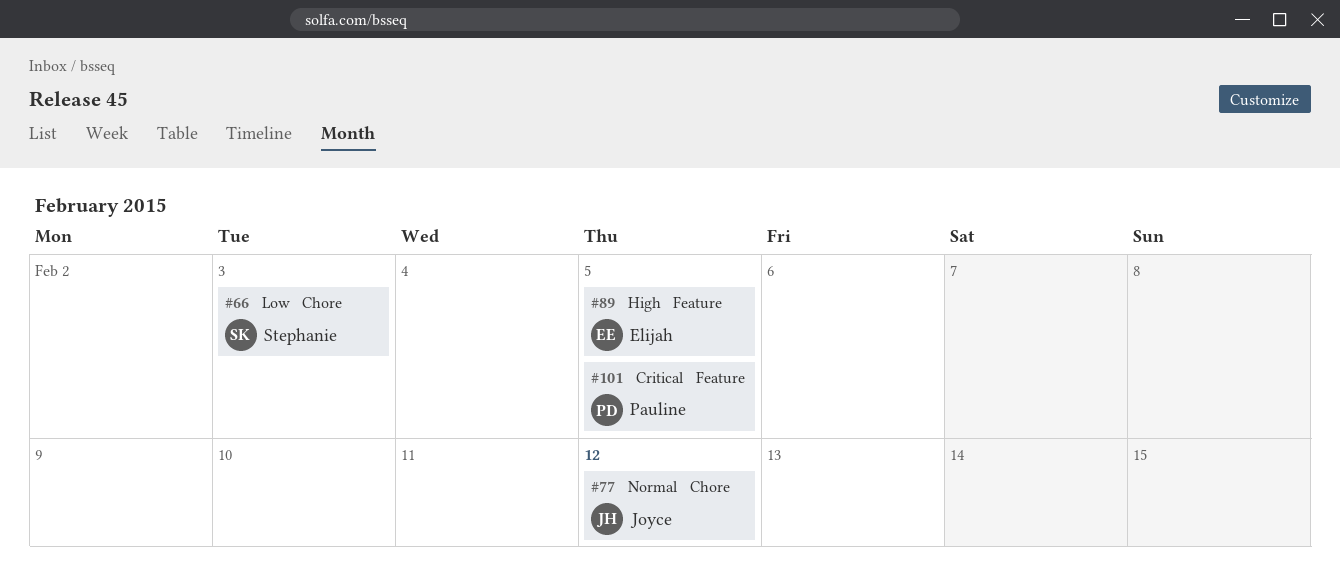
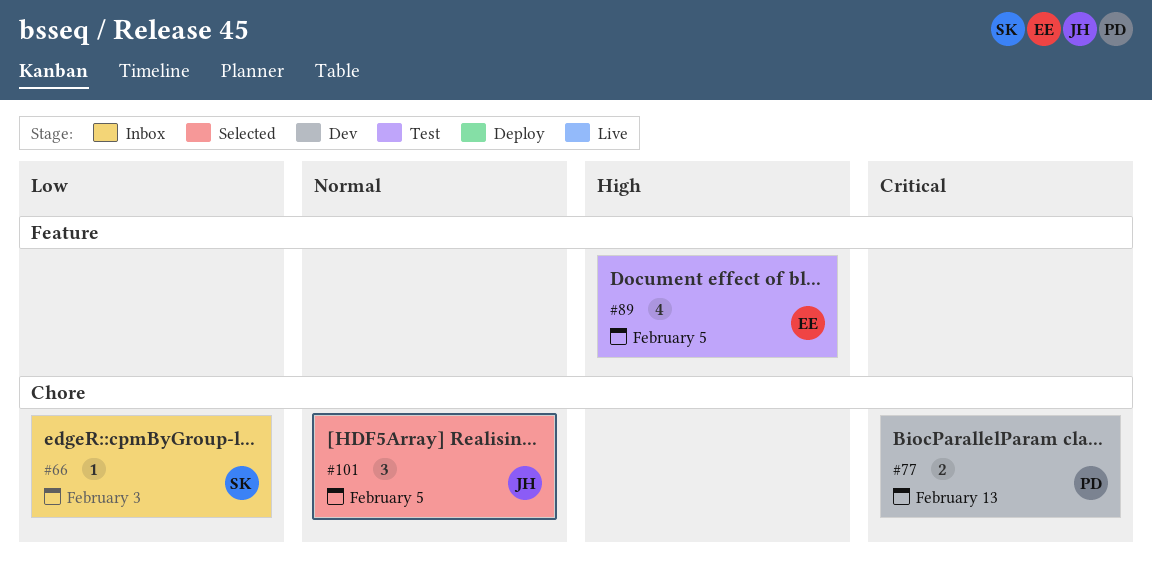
#77, owner: Joyce -> Pauline
#77, priority: Normal -> Critical
#77, due: Feb 12 -> Feb 13
#101, owner: Pauline -> Joyce
#101, priority: Critical -> Normal
#101, label: Feature -> Chore

